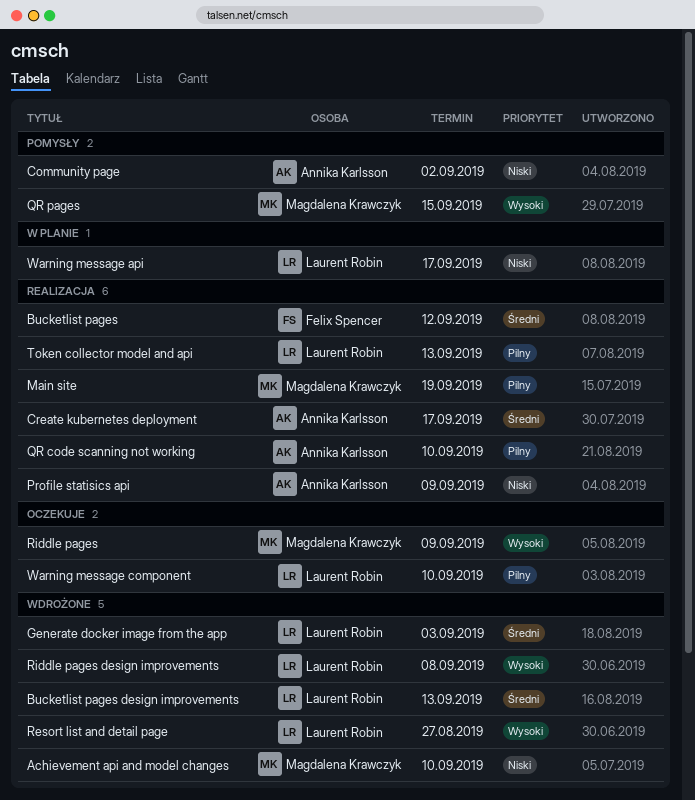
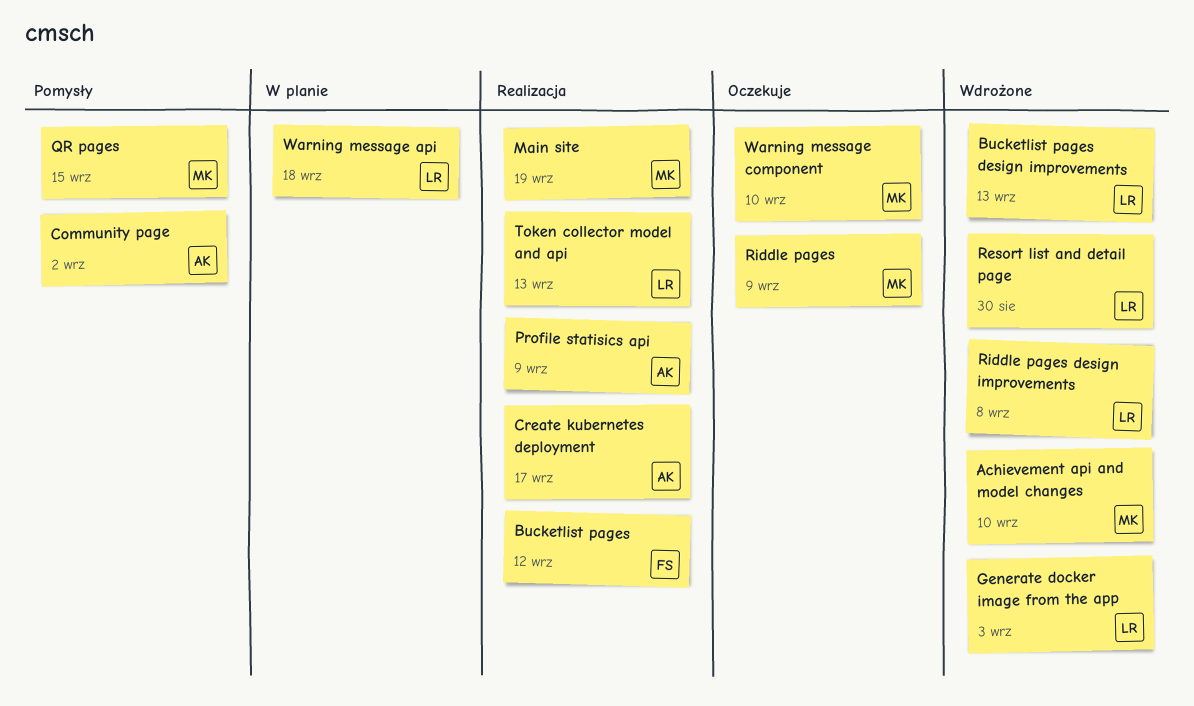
QR code scanning not working: present -> none
Resort list and detail page, due: Aug 27 -> Aug 30
Warning message api, due: Sep 17 -> Sep 18
Warning message component, owner: Laurent Robin -> Magdalena Krawczyk

